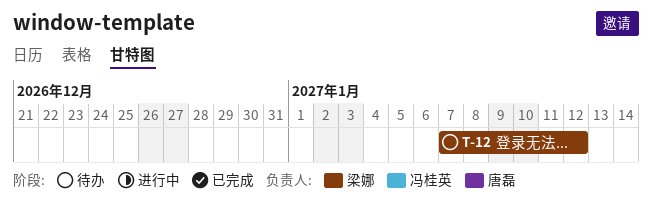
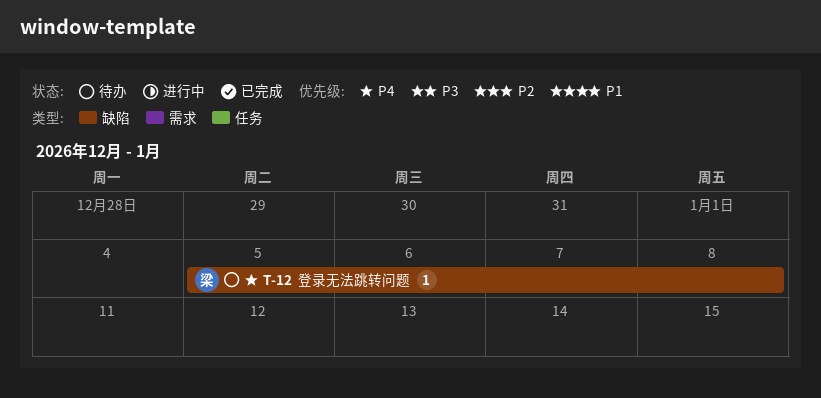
T-12, start: Jan 7 -> Jan 5
T-12, due: Jan 12 -> Jan 8

